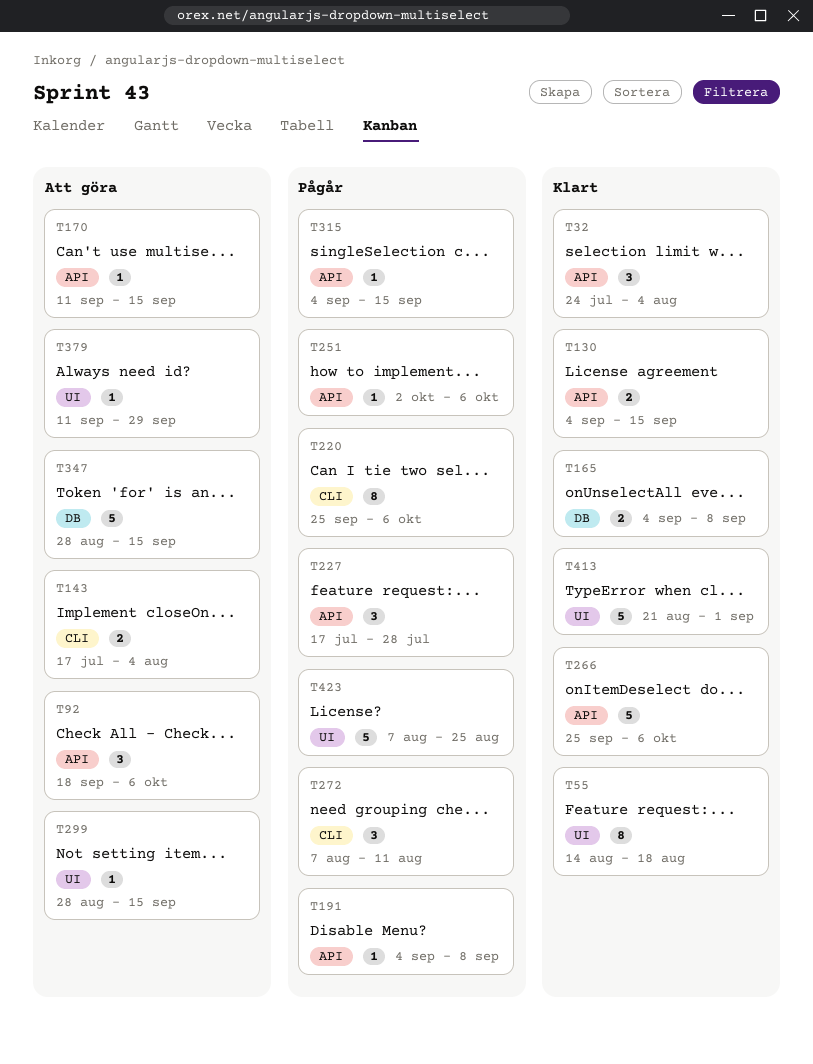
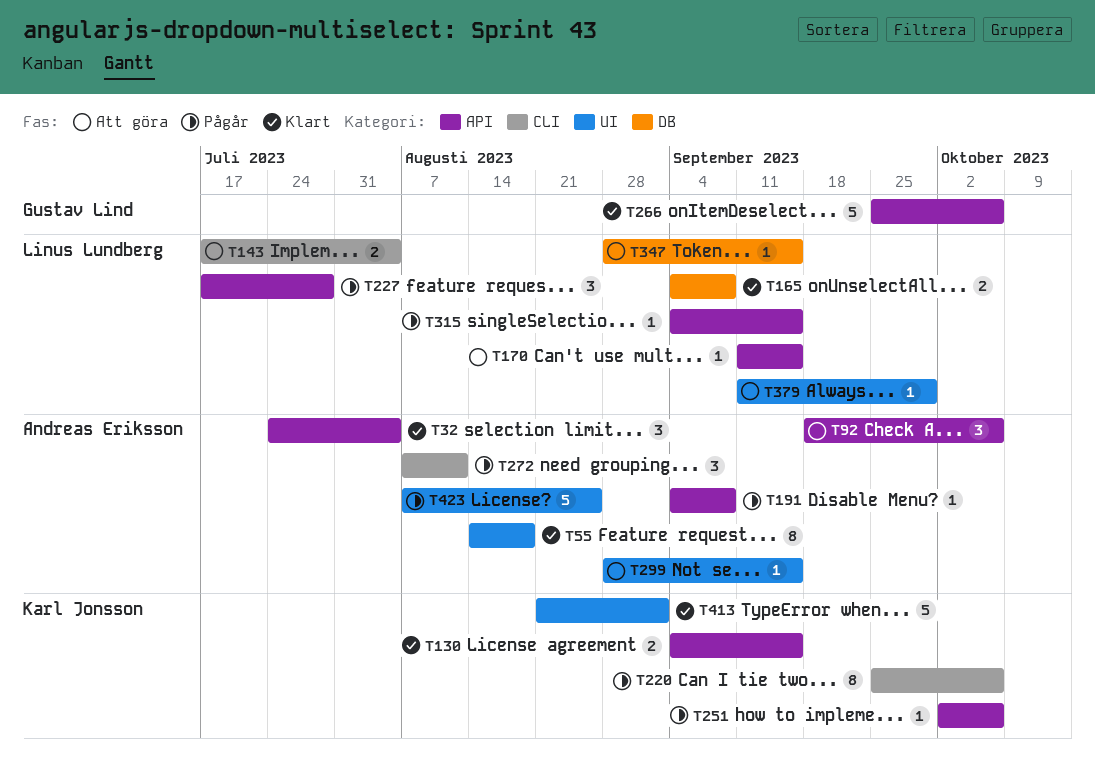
T347, estimate: 5 -> 1

